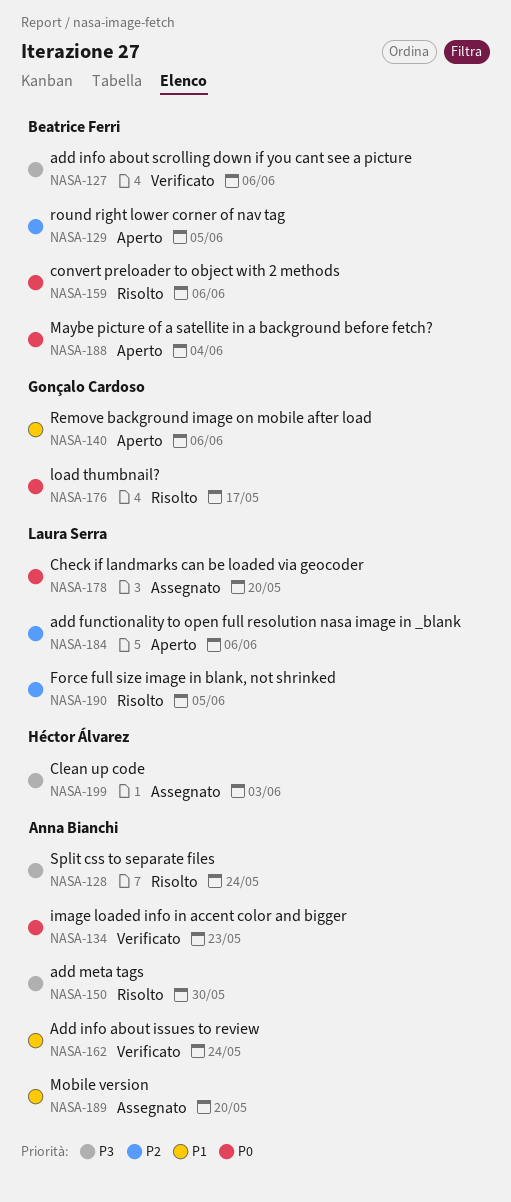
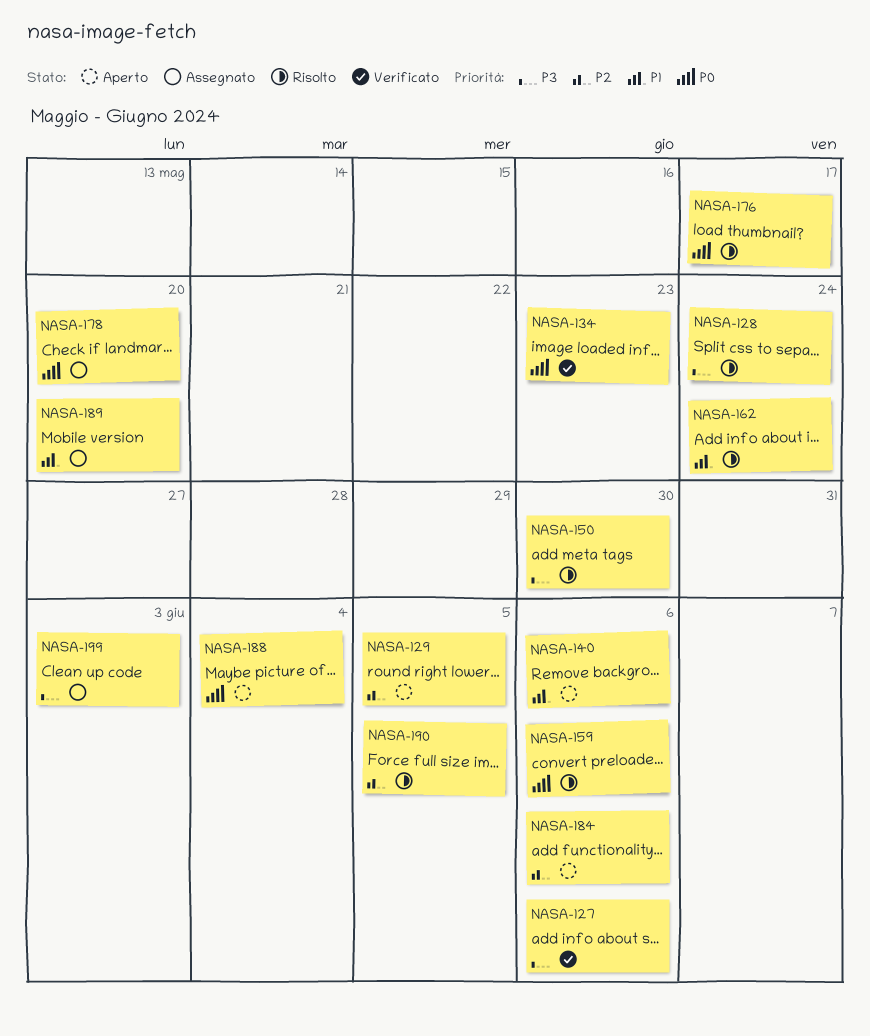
NASA-162, status: Verificato -> Risolto

